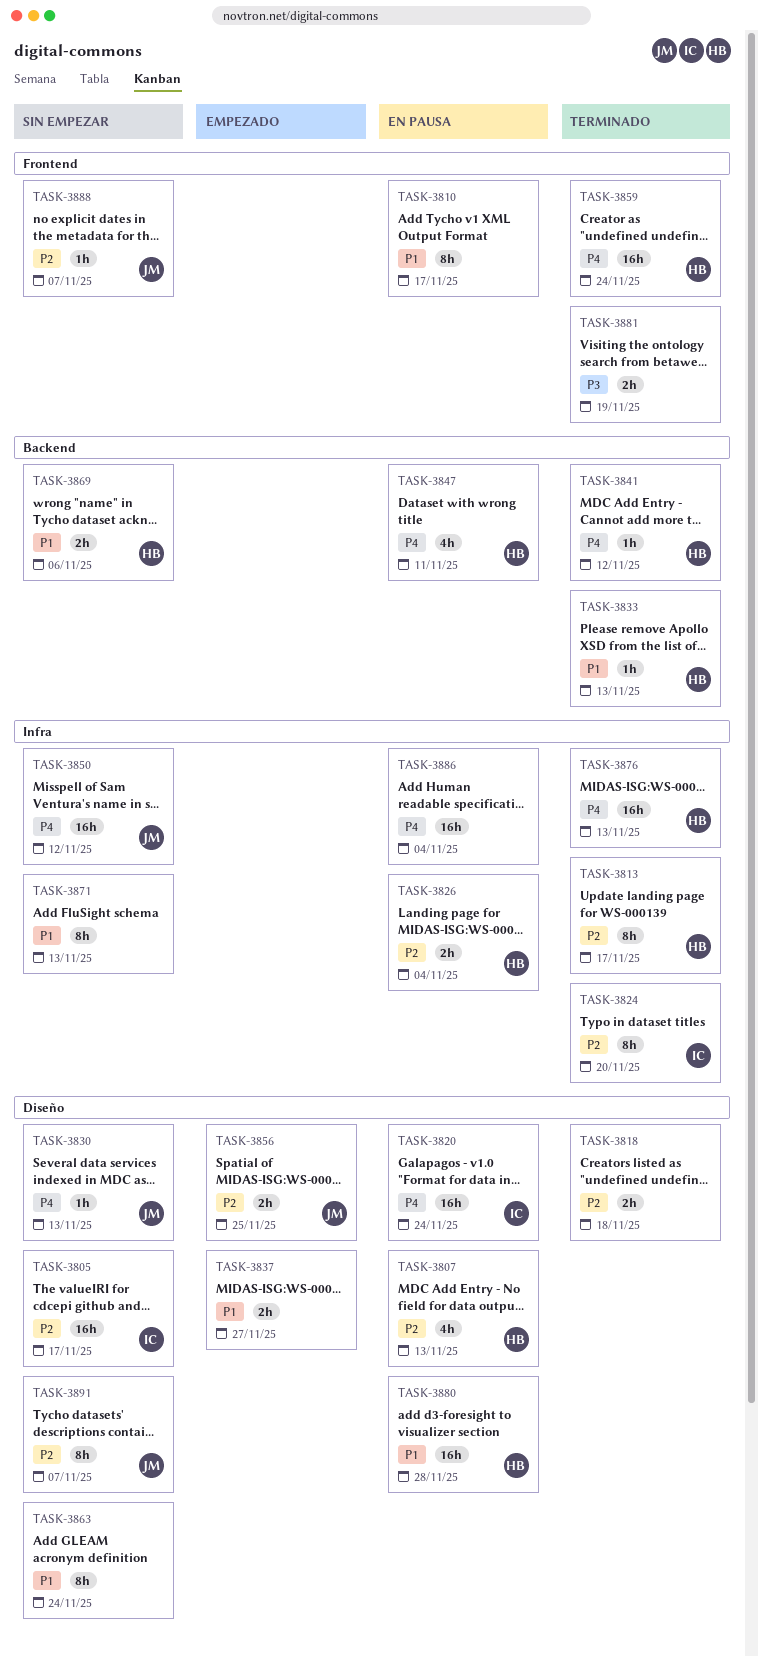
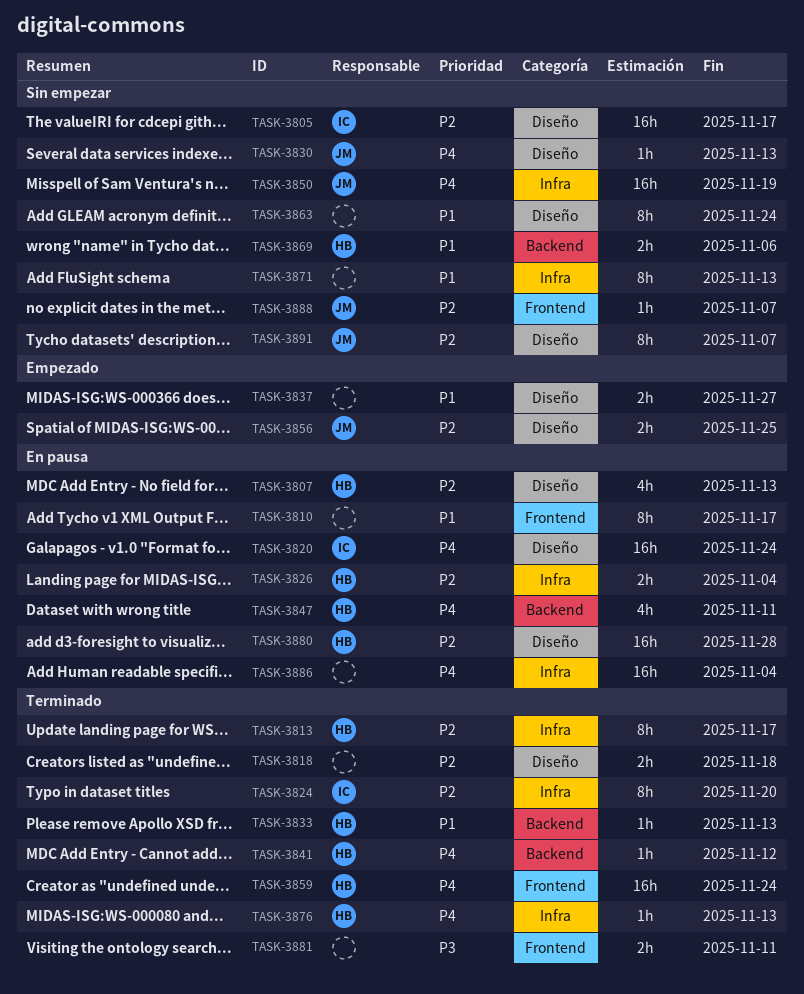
TASK-3850, due: Nov 12 -> Nov 19
TASK-3876, estimate: 16h -> 1h
TASK-3880, priority: P1 -> P2
TASK-3881, due: Nov 19 -> Nov 11

